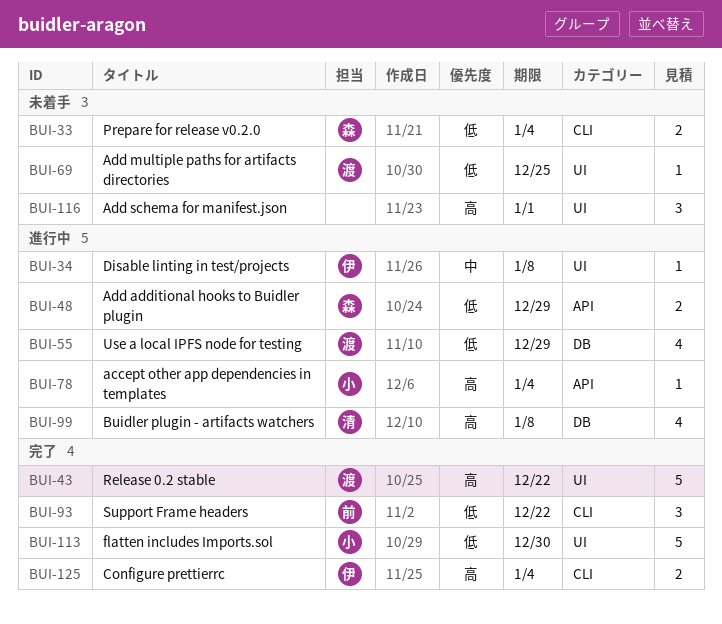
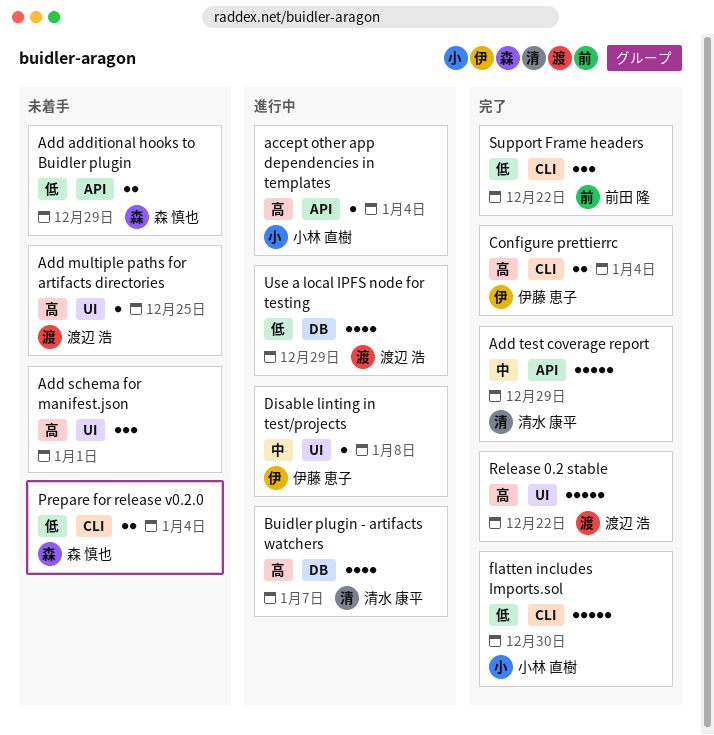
Add additional hooks to Buidler plugin, status: 進行中 -> 未着手
Add multiple paths for artifacts directories, priority: 低 -> 高
Add test coverage report: none -> present
Buidler plugin - artifacts watchers, due: Jan 8 -> Jan 7
flatten includes Imports.sol, label: UI -> CLI

